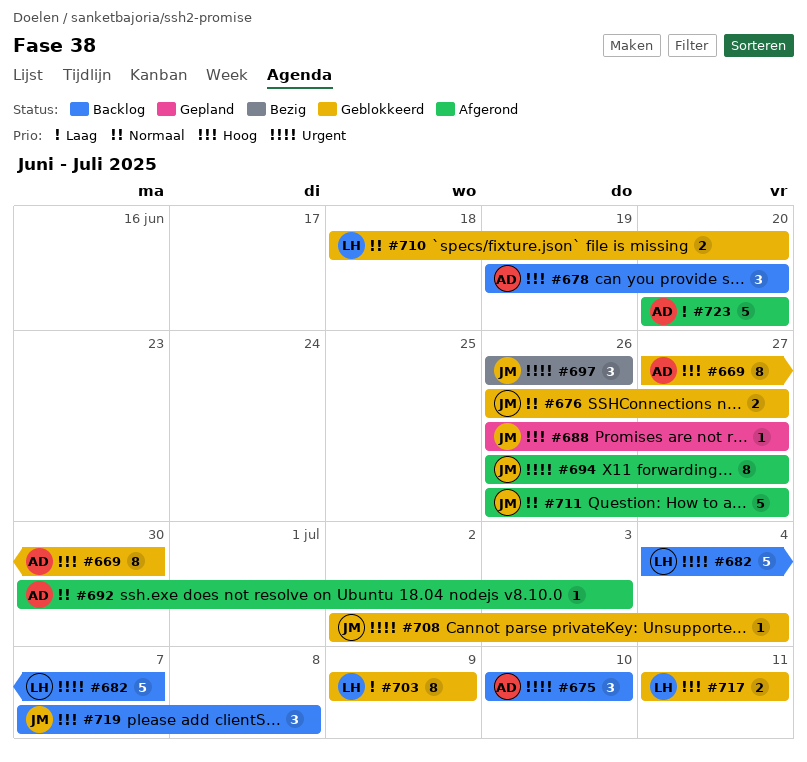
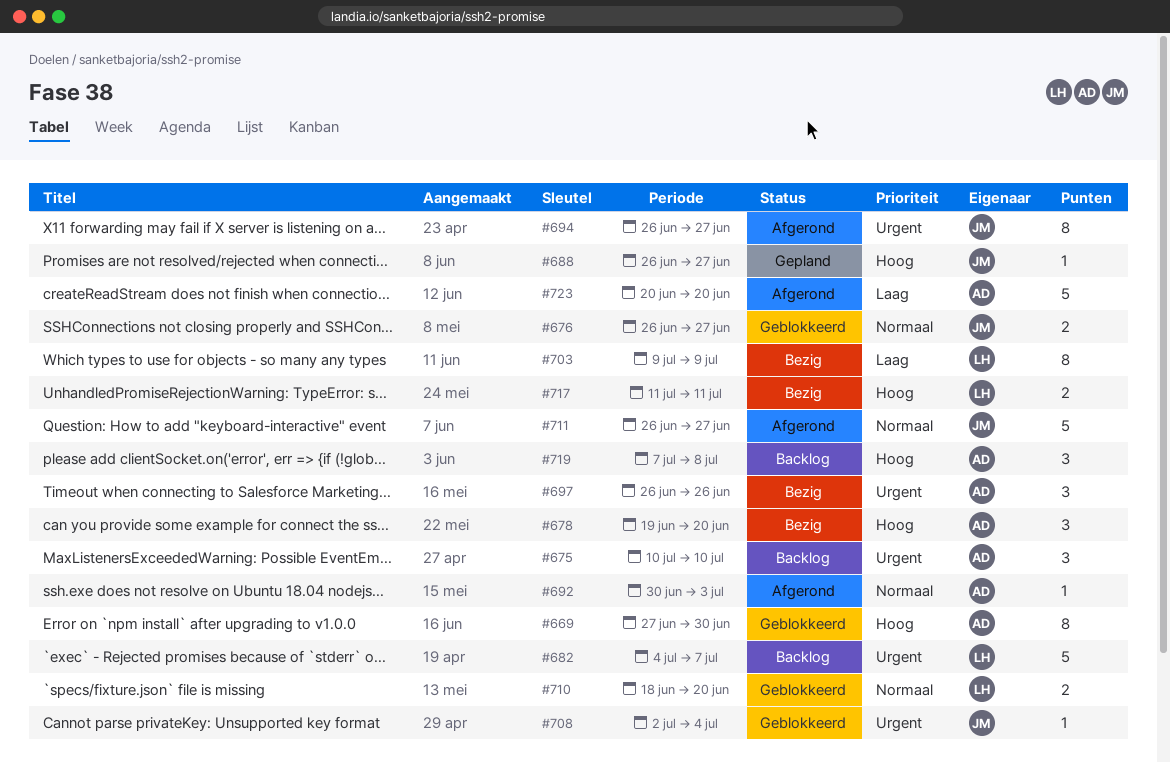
#678, status: Backlog -> Bezig
#697, owner: JM -> AD
#703, status: Geblokkeerd -> Bezig
#717, status: Geblokkeerd -> Bezig
#719, owner: JM -> AD

